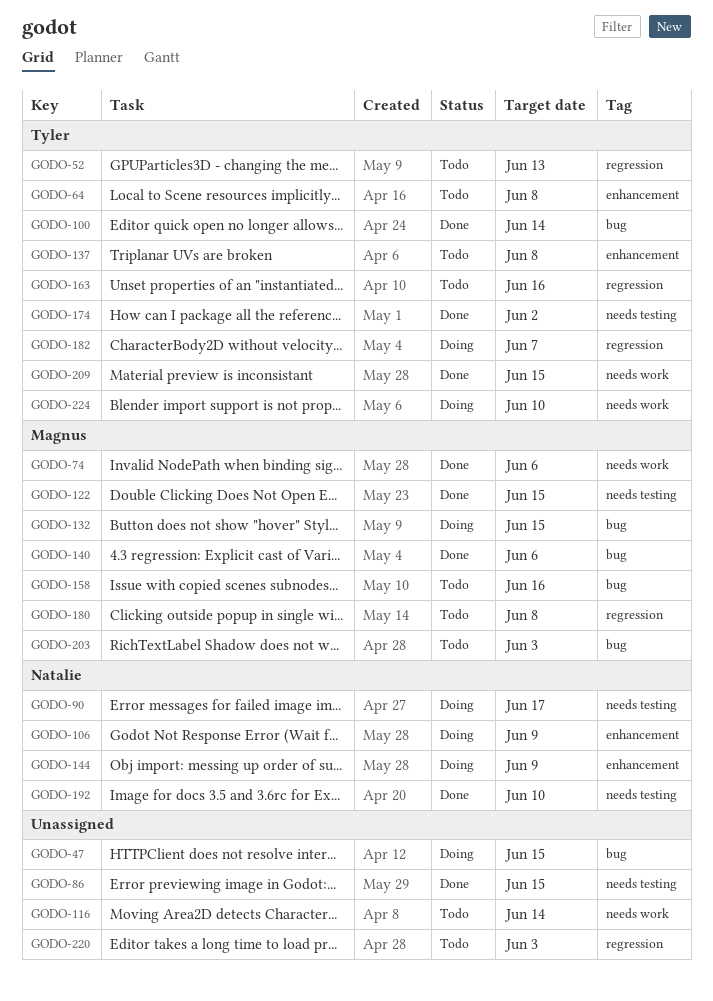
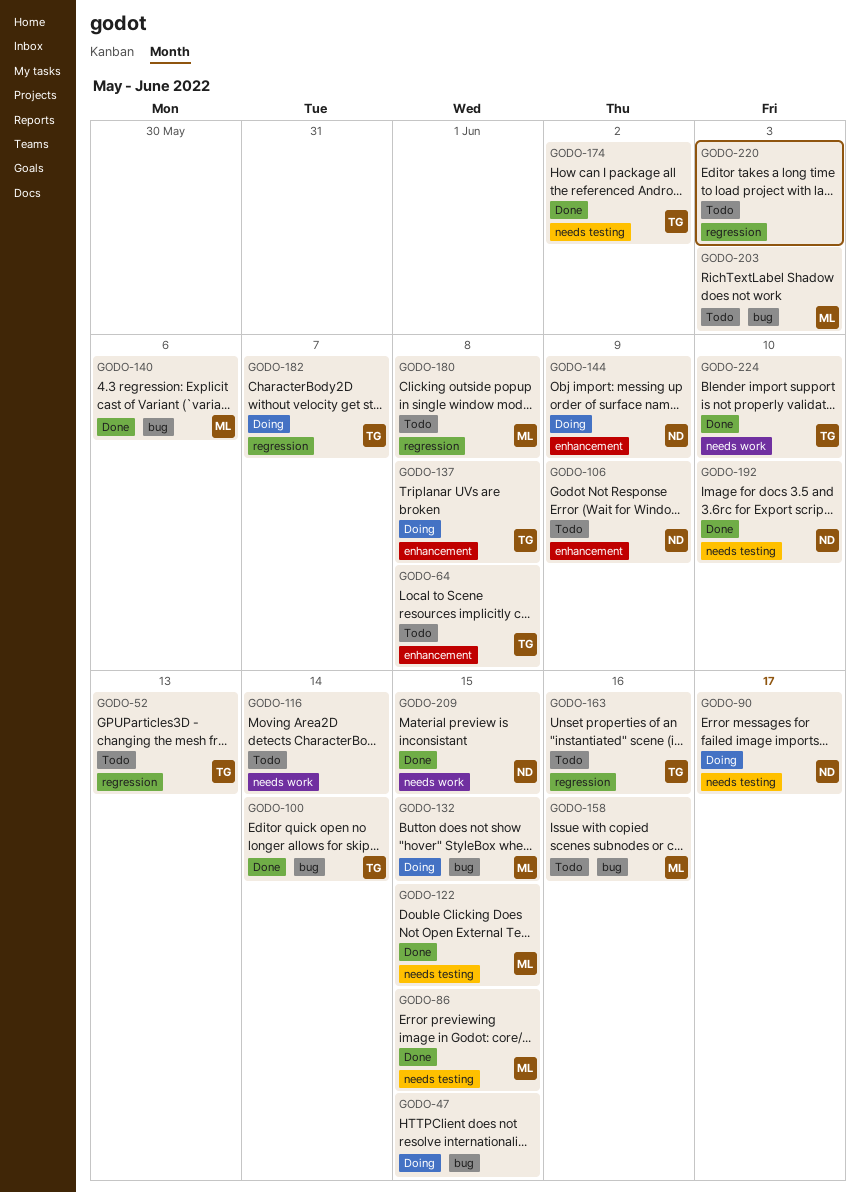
GODO-74: present -> none
GODO-86, owner: none -> Magnus
GODO-106, status: Doing -> Todo
GODO-137, status: Todo -> Doing
GODO-209, owner: Tyler -> Natalie
GODO-224, status: Doing -> Done

